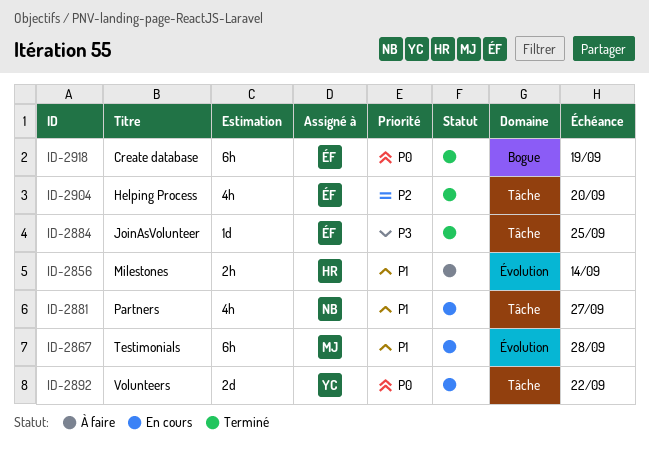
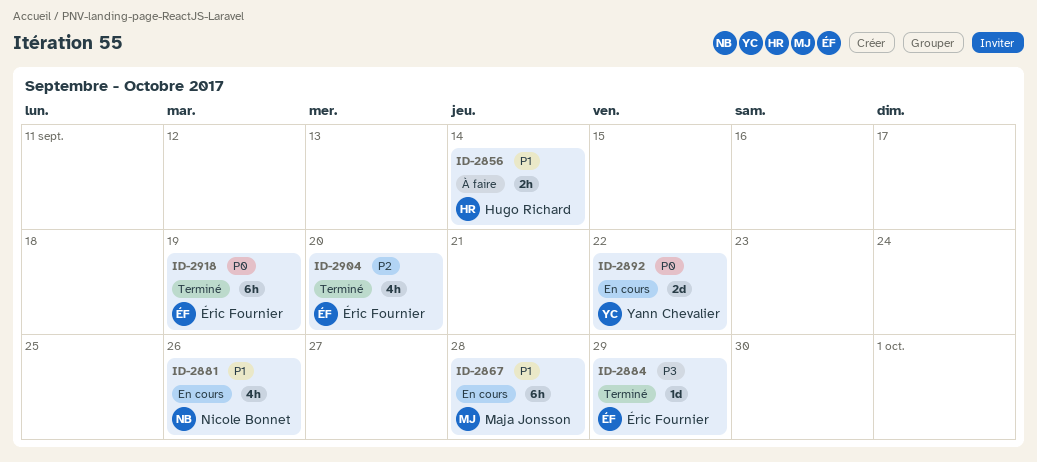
ID-2881, due: Sep 27 -> Sep 26
ID-2884, due: Sep 25 -> Sep 29

